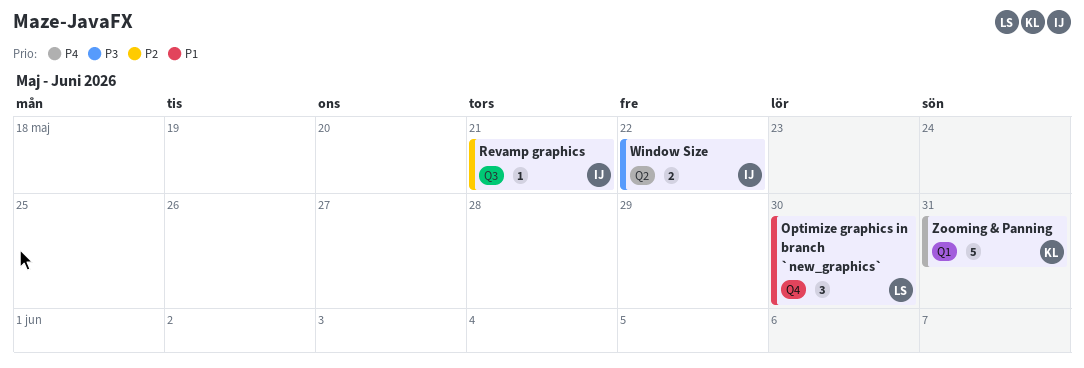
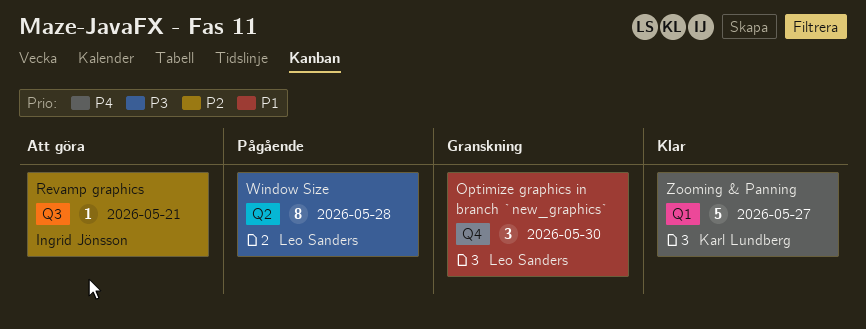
Window Size, owner: Ingrid Jönsson -> Leo Sanders
Window Size, estimate: 2 -> 8
Window Size, due: May 22 -> May 28
Zooming & Panning, due: May 31 -> May 27

